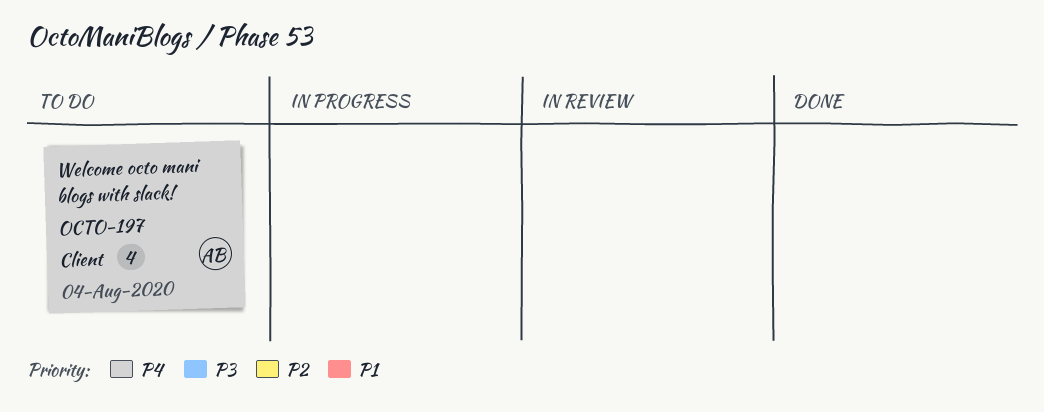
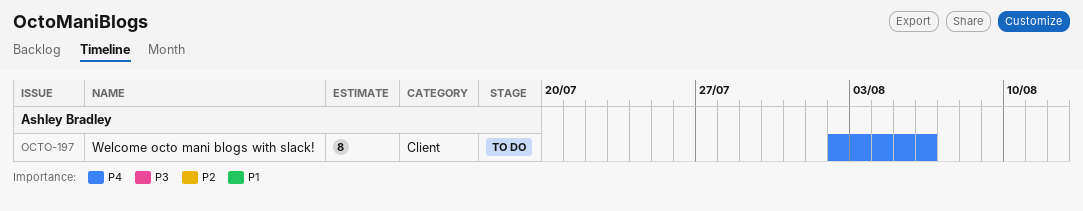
OCTO-197, estimate: 4 -> 8
OCTO-197, due: Aug 4 -> Aug 6

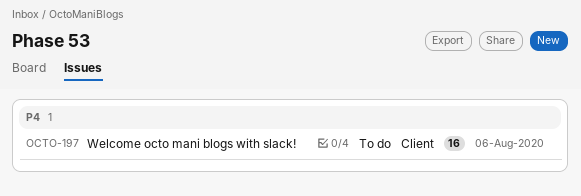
OCTO-197, estimate: 8 -> 16

